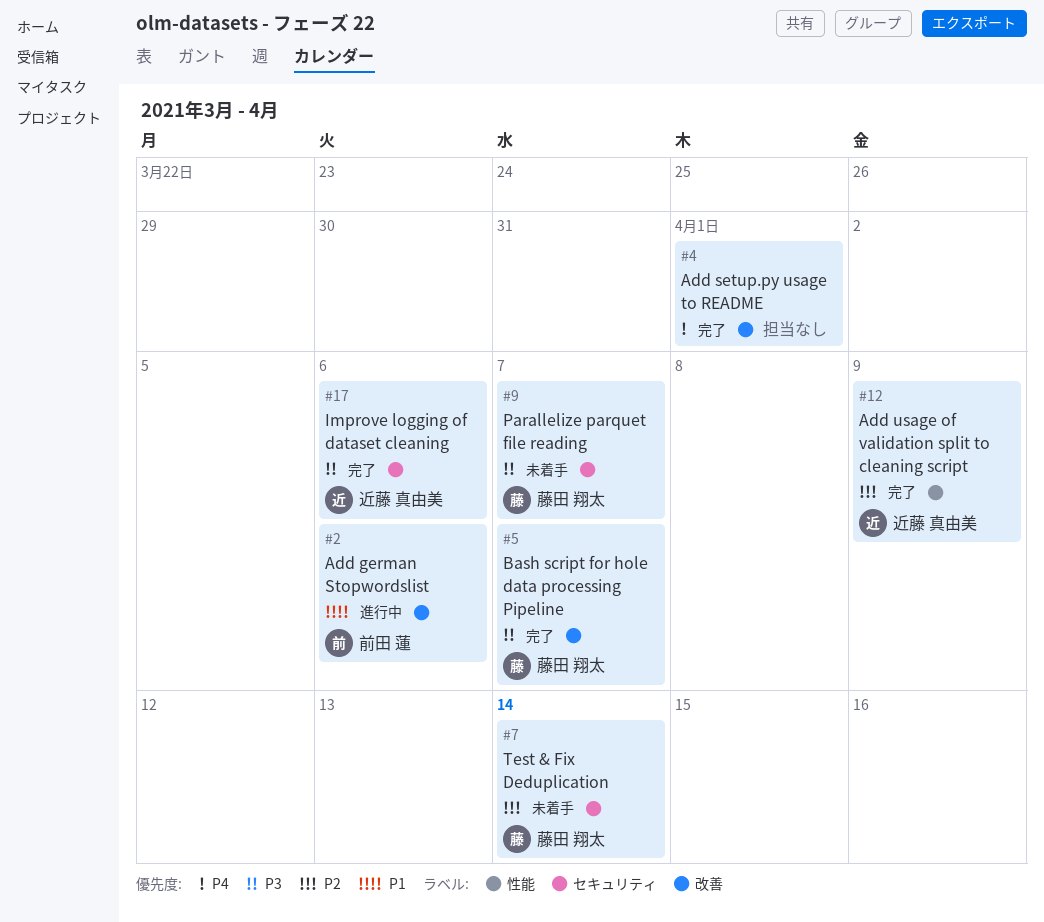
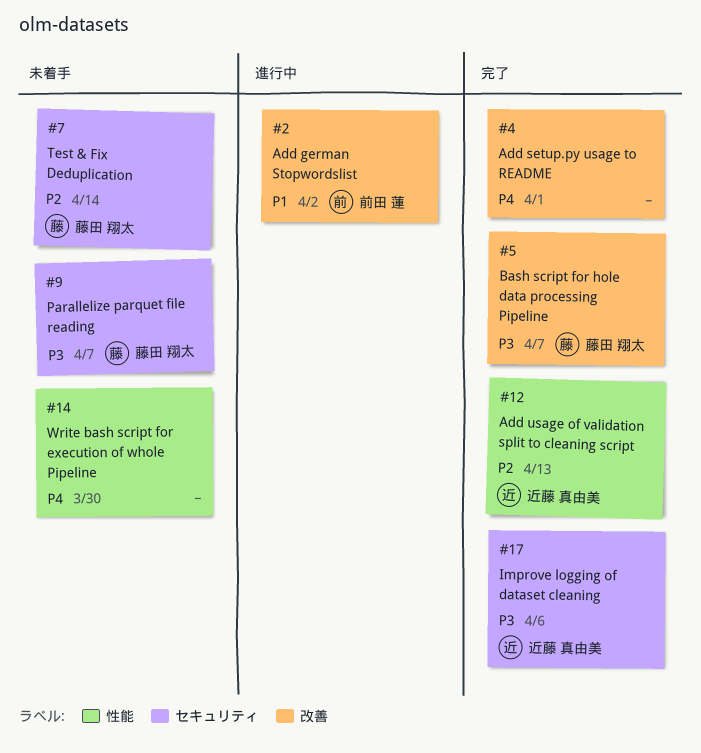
#2, due: Apr 6 -> Apr 2
#12, due: Apr 9 -> Apr 13
#14: none -> present

